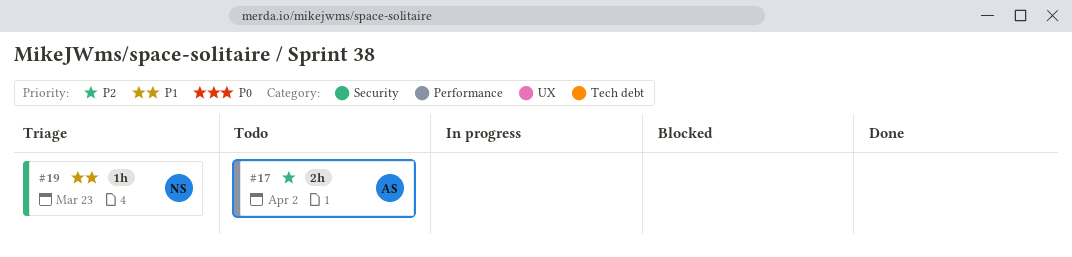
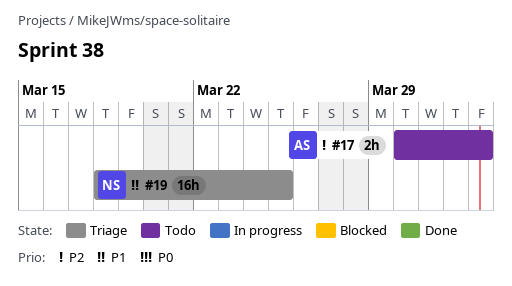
#19, estimate: 1h -> 16h
#19, due: Mar 23 -> Mar 25

